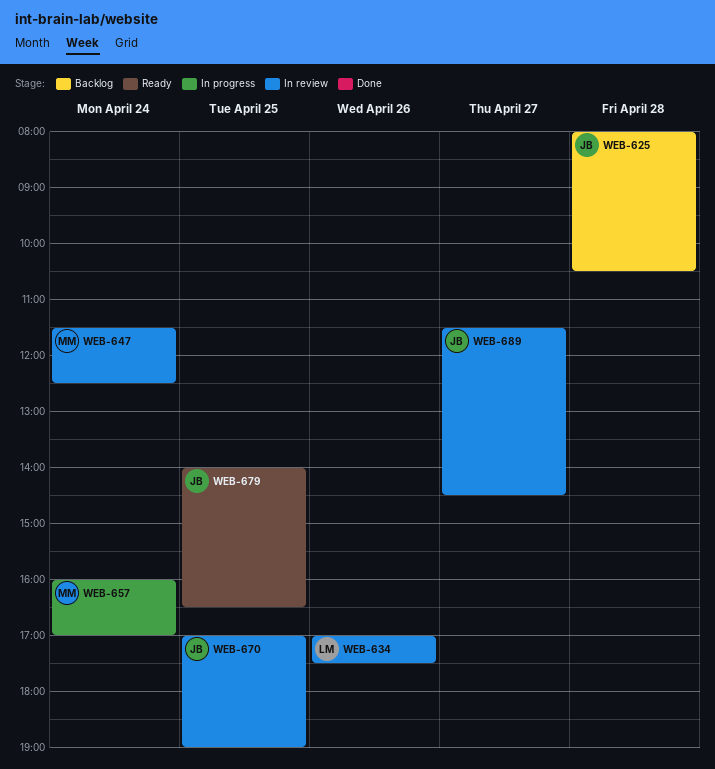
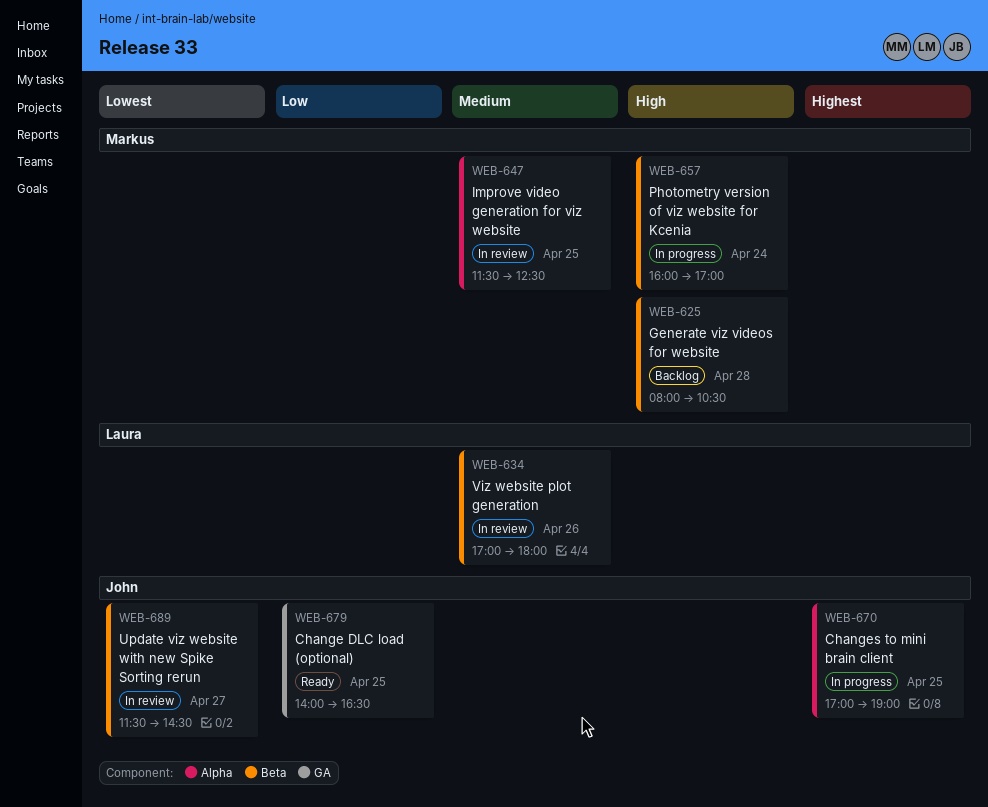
WEB-625, owner: John -> Markus
WEB-634, ends: 17:30 -> 18:00
WEB-647, day: Apr 24 -> Apr 25
WEB-670, status: In review -> In progress

